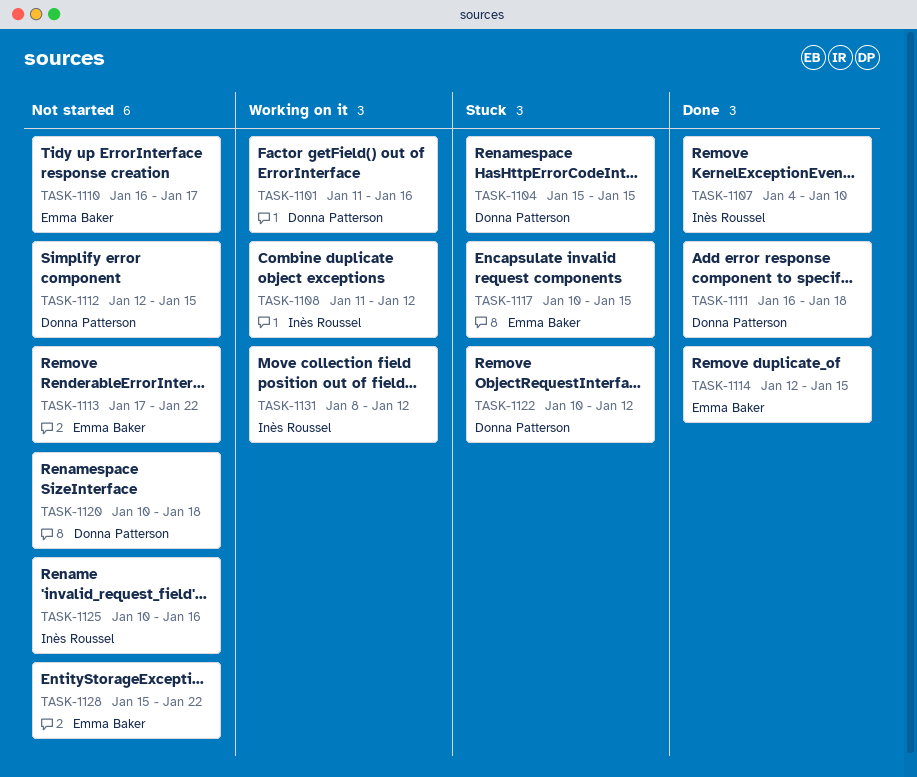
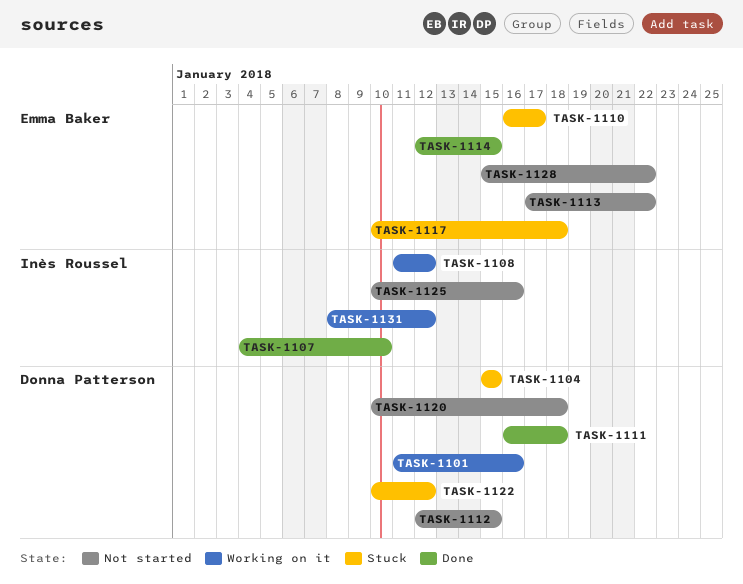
TASK-1110, status: Not started -> Stuck
TASK-1117, due: Jan 15 -> Jan 18

